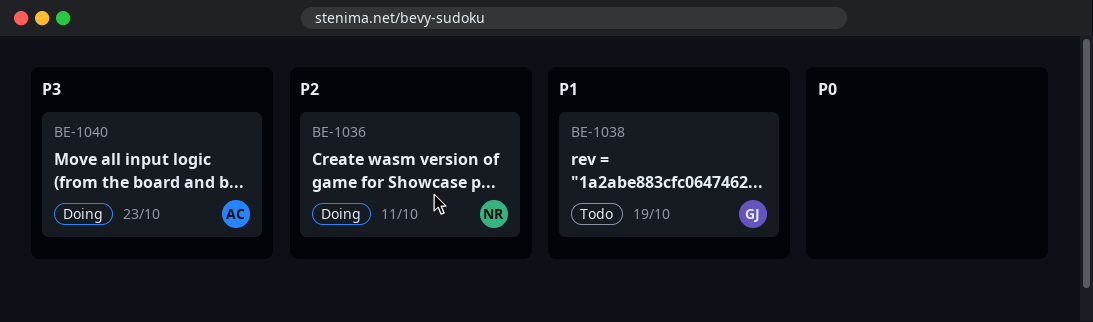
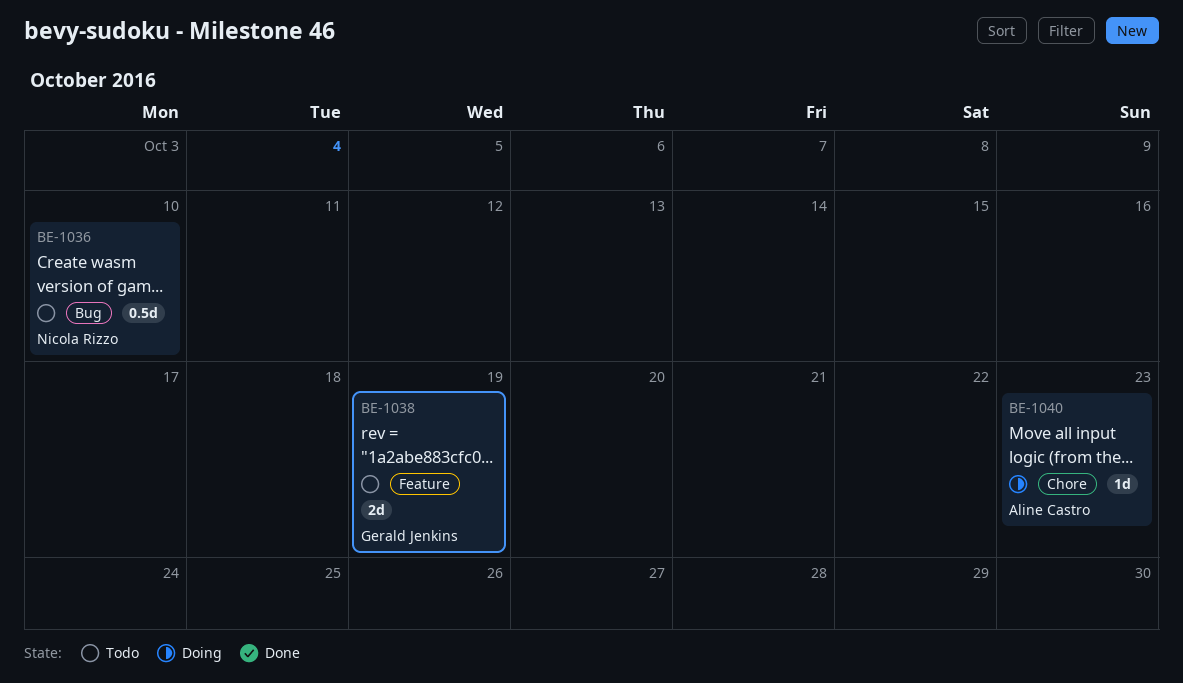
BE-1036, status: Doing -> Todo
BE-1036, due: Oct 11 -> Oct 10

